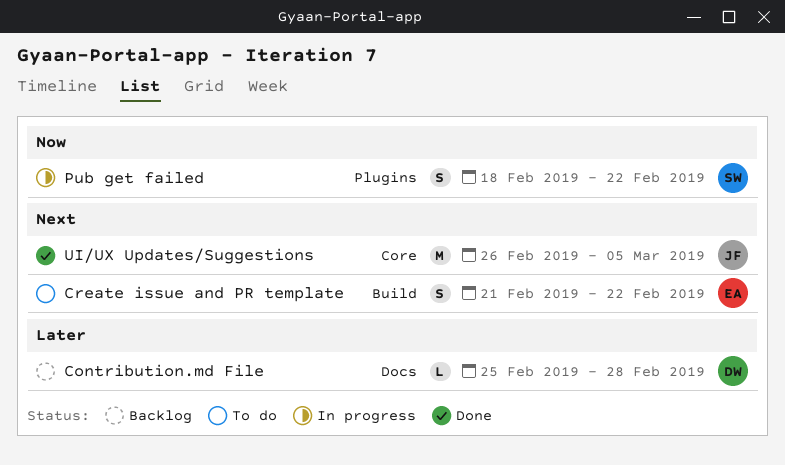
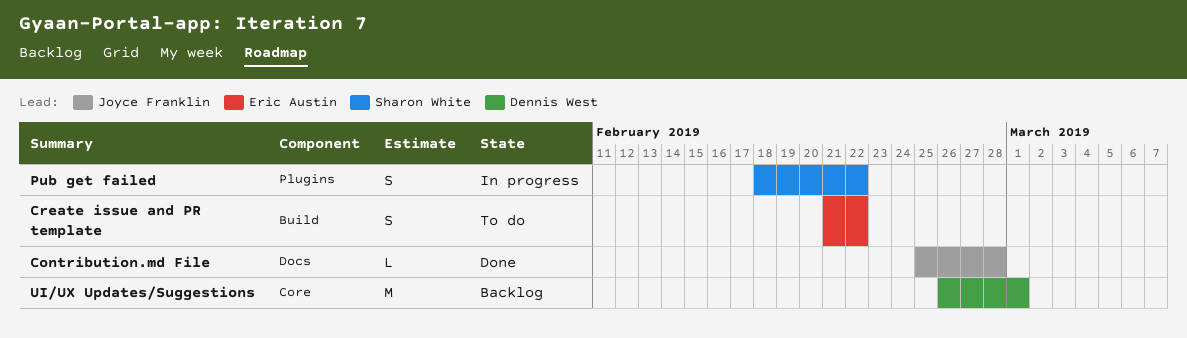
Contribution.md File, status: Backlog -> Done
Contribution.md File, owner: Dennis West -> Joyce Franklin
UI/UX Updates/Suggestions, status: Done -> Backlog
UI/UX Updates/Suggestions, owner: Joyce Franklin -> Dennis West
UI/UX Updates/Suggestions, due: Mar 5 -> Mar 1

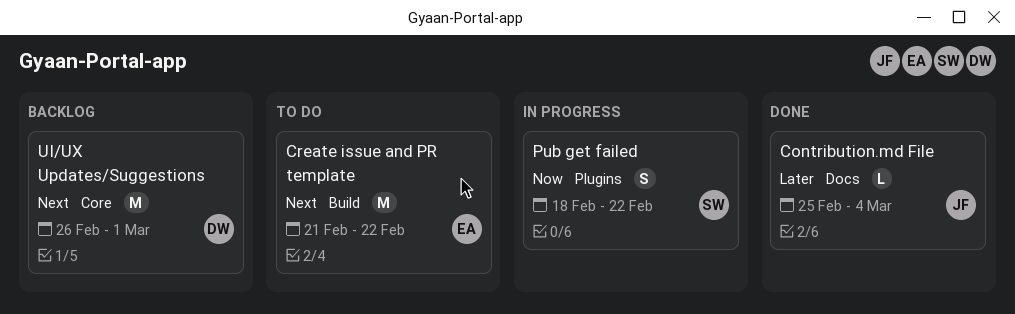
Contribution.md File, due: Feb 28 -> Mar 4
Create issue and PR template, estimate: S -> M

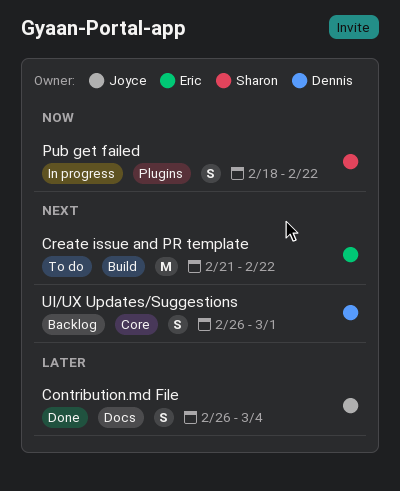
Contribution.md File, estimate: L -> S
Contribution.md File, start: Feb 25 -> Feb 26
UI/UX Updates/Suggestions, estimate: M -> S

